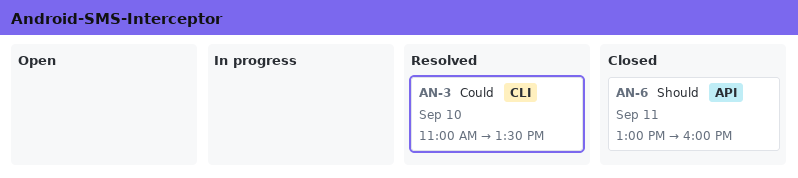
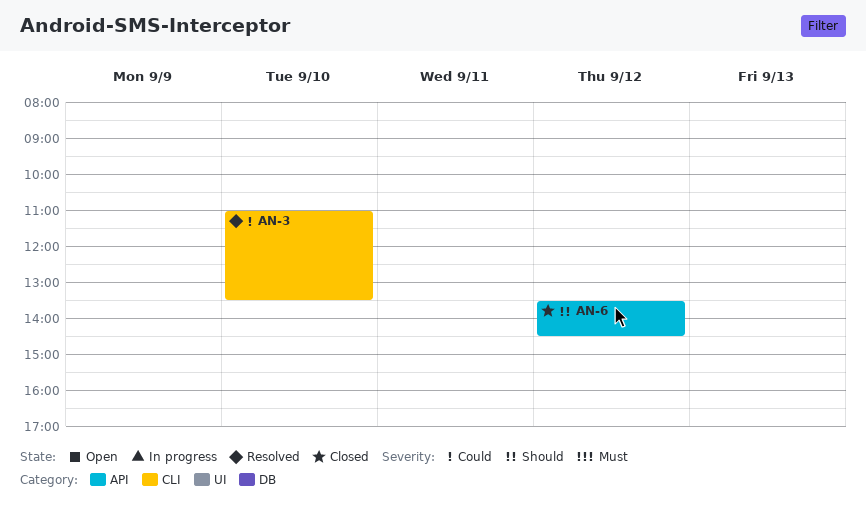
AN-6, day: Sep 11 -> Sep 12
AN-6, begins: 13:00 -> 13:30
AN-6, ends: 16:00 -> 14:30

